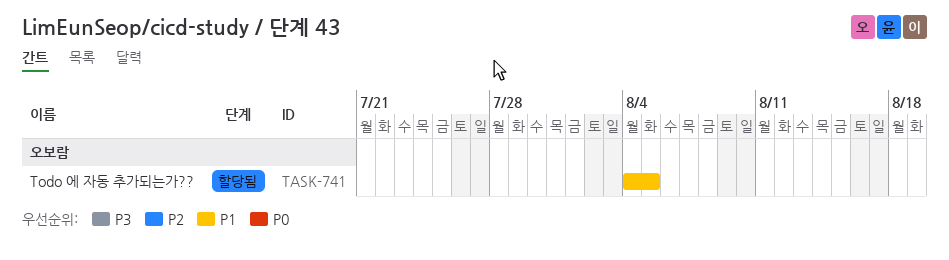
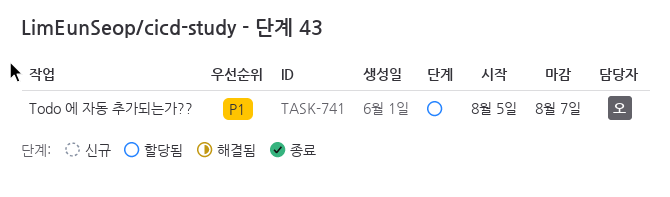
TASK-741, start: Aug 4 -> Aug 5
TASK-741, due: Aug 5 -> Aug 7

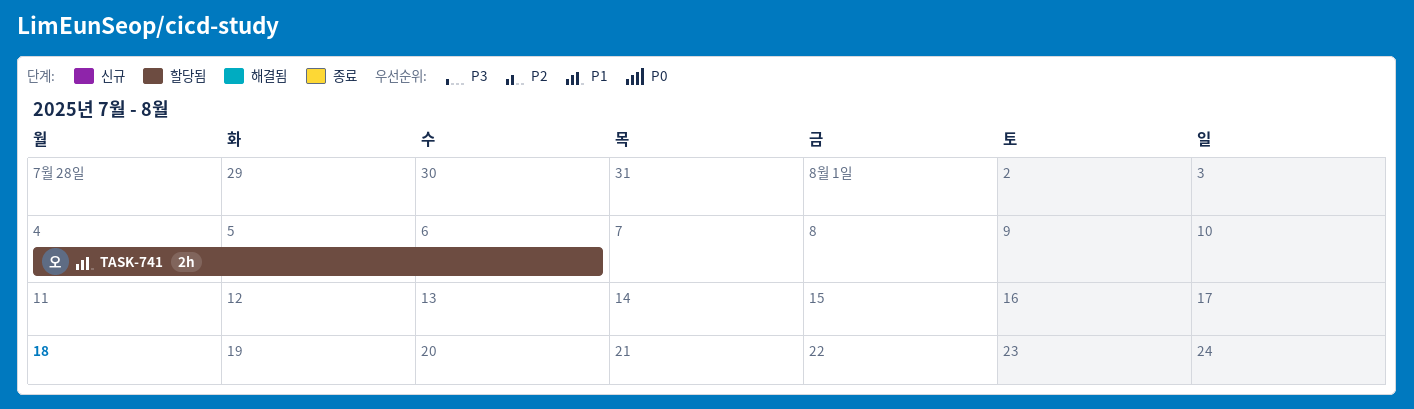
TASK-741, start: Aug 5 -> Aug 4
TASK-741, due: Aug 7 -> Aug 6

